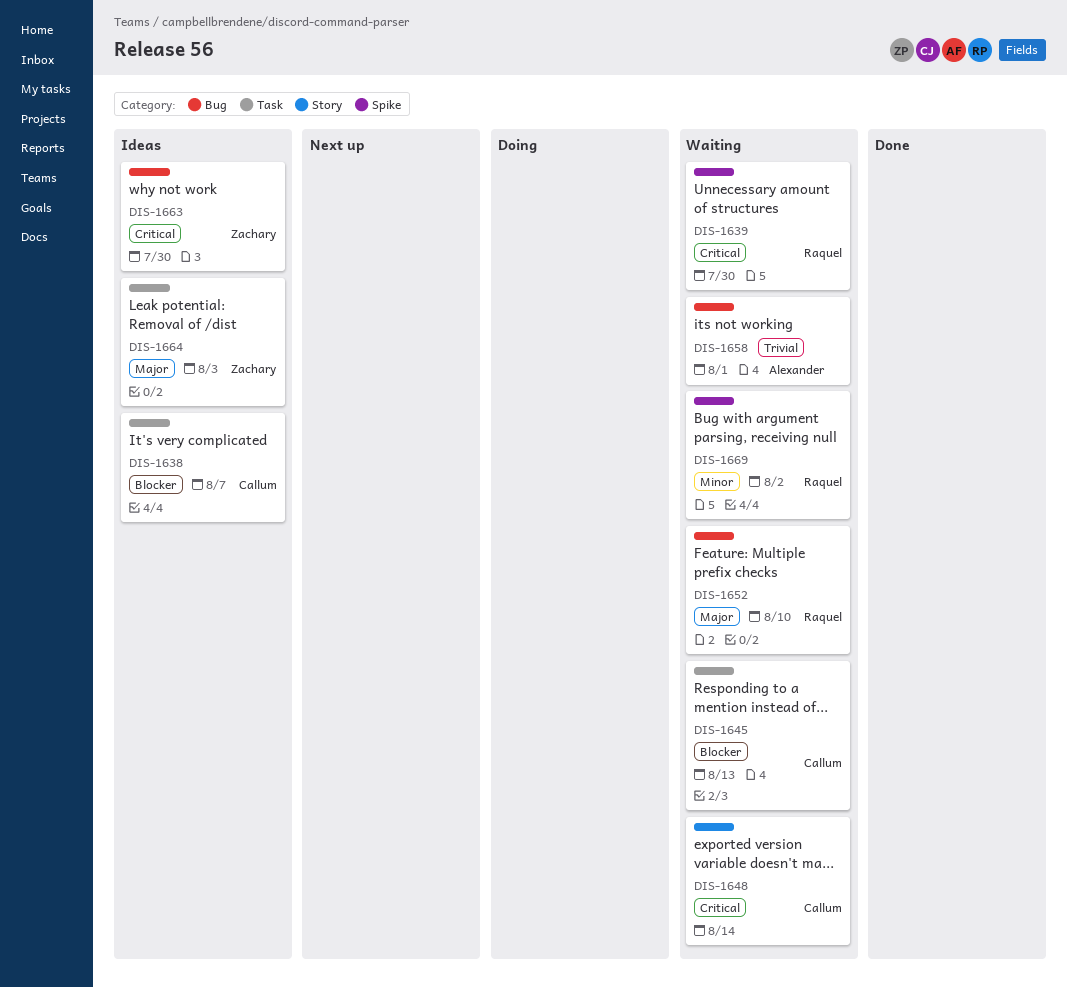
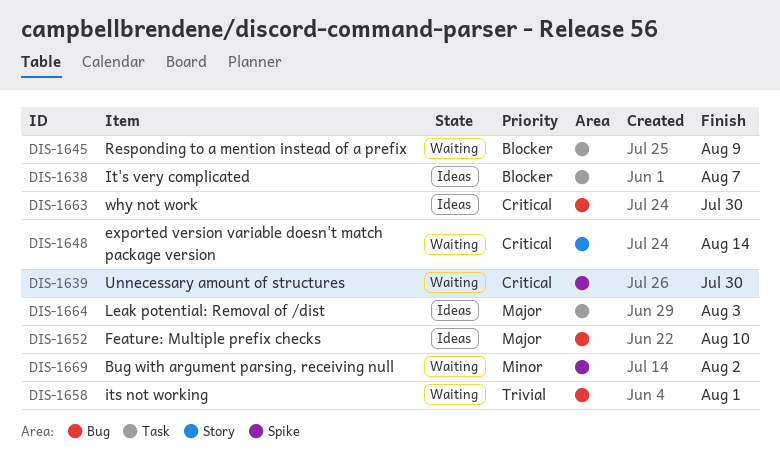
DIS-1645, due: Aug 13 -> Aug 9
DIS-1652, status: Waiting -> Ideas

